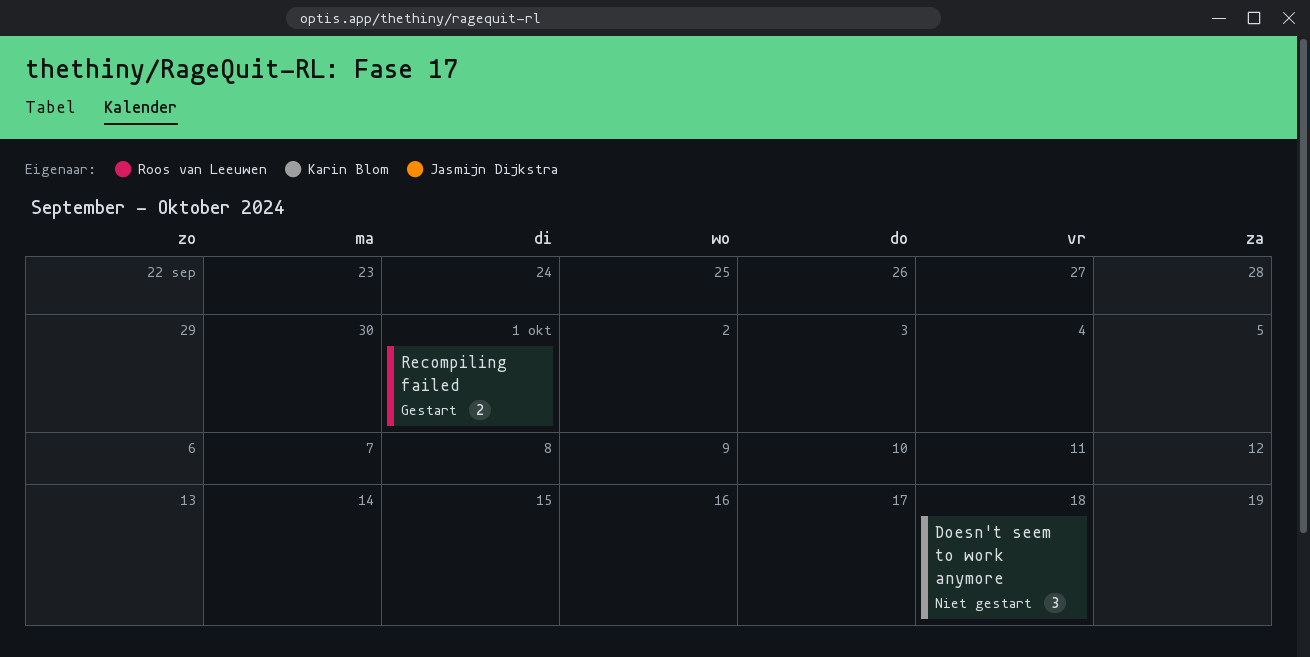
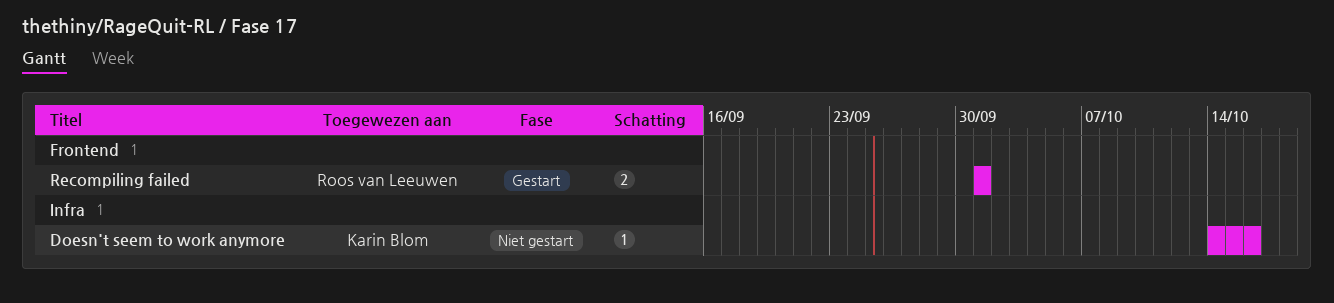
Doesn't seem to work anymore, estimate: 3 -> 1
Doesn't seem to work anymore, due: Oct 18 -> Oct 16

